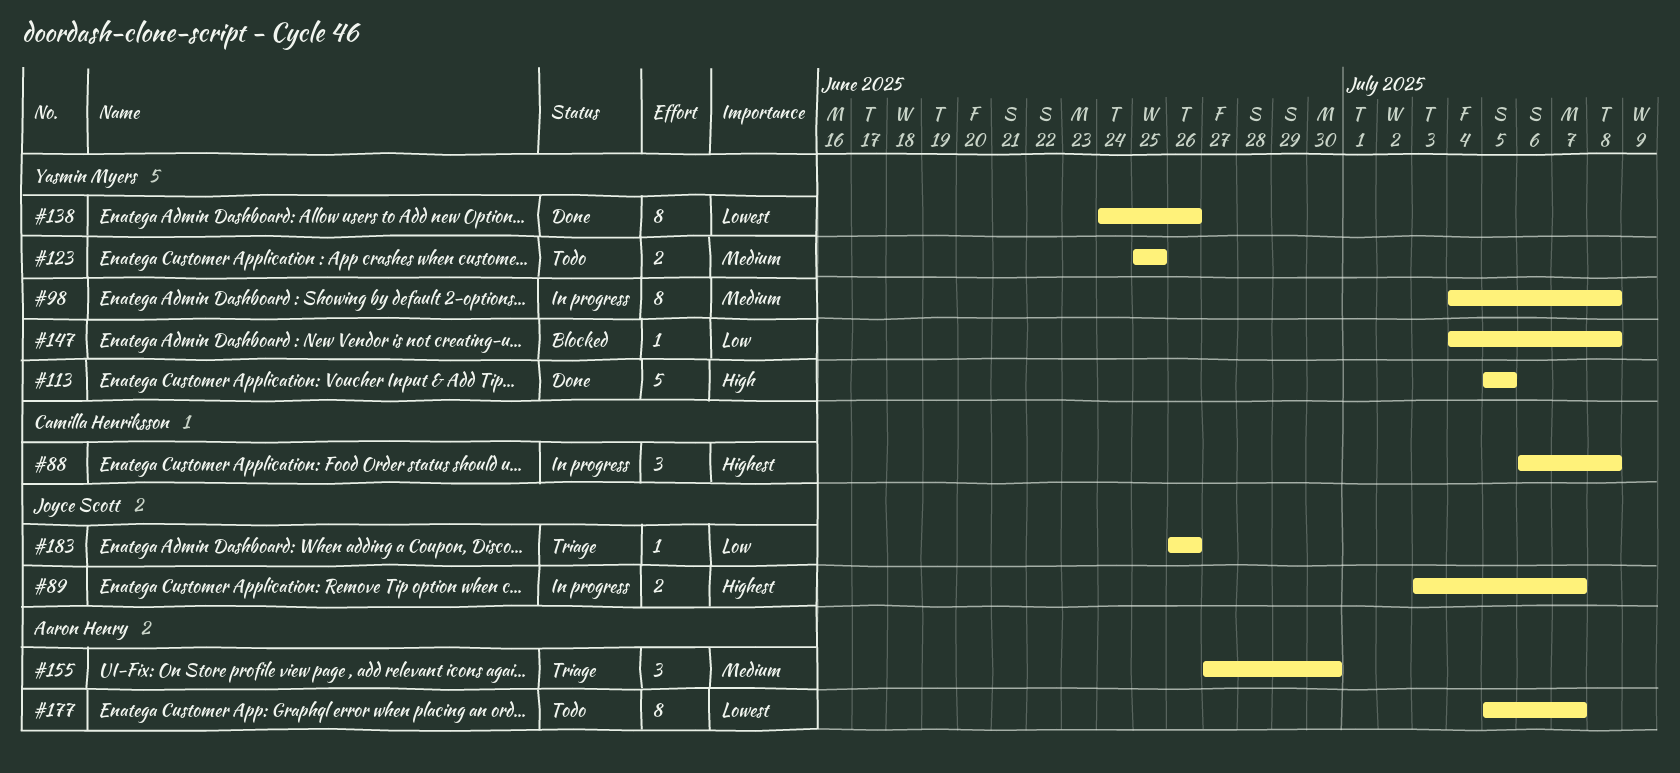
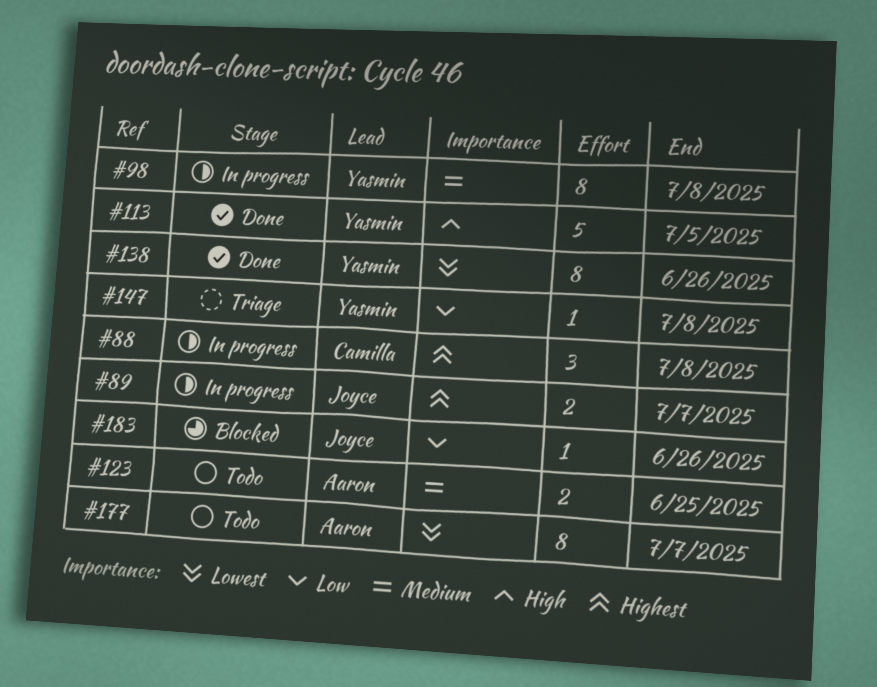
#123, owner: Yasmin Myers -> Aaron Henry
#147, status: Blocked -> Triage
#155: present -> none
#183, status: Triage -> Blocked

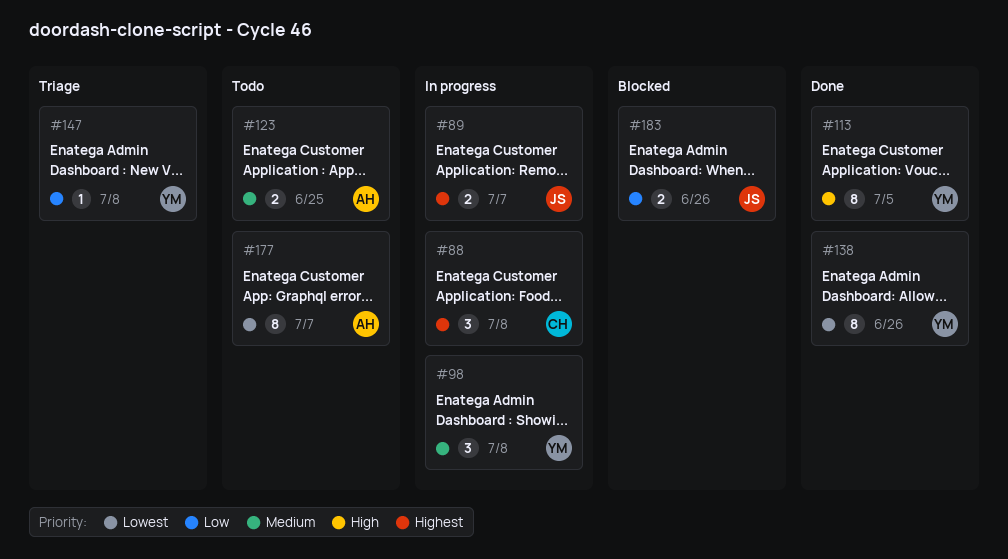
#98, estimate: 8 -> 3
#113, estimate: 5 -> 8
#183, estimate: 1 -> 2

